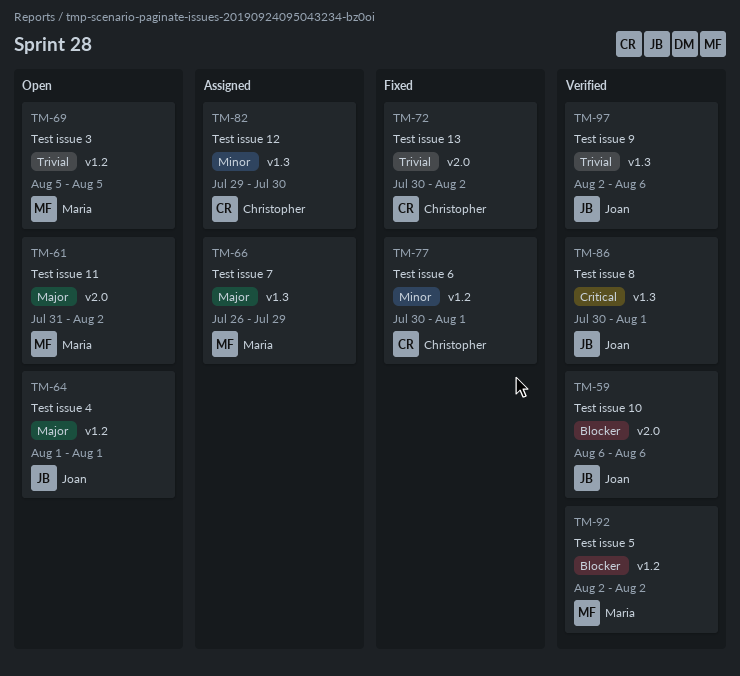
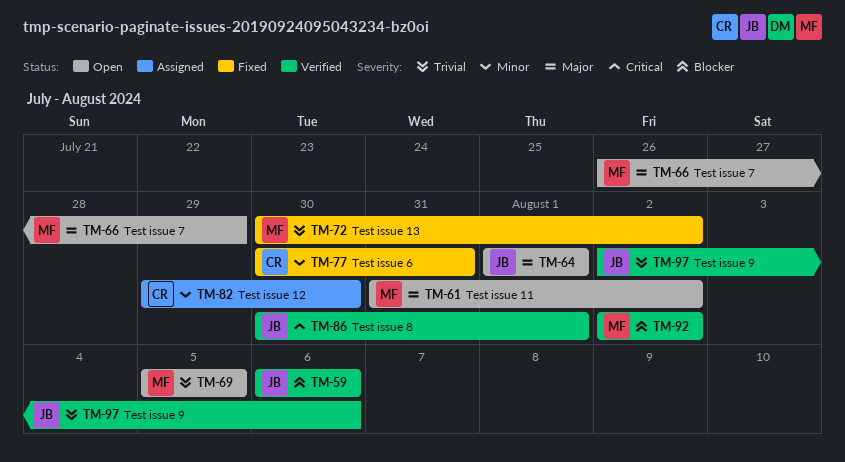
TM-66, status: Assigned -> Open
TM-72, owner: Christopher -> Maria
TM-77, due: Aug 1 -> Jul 31

